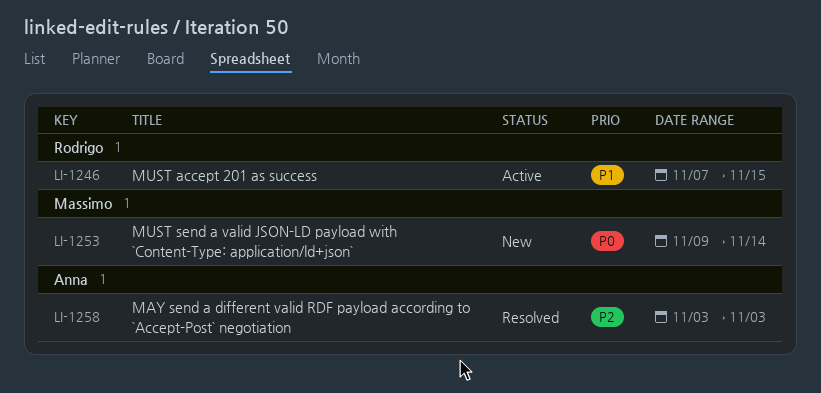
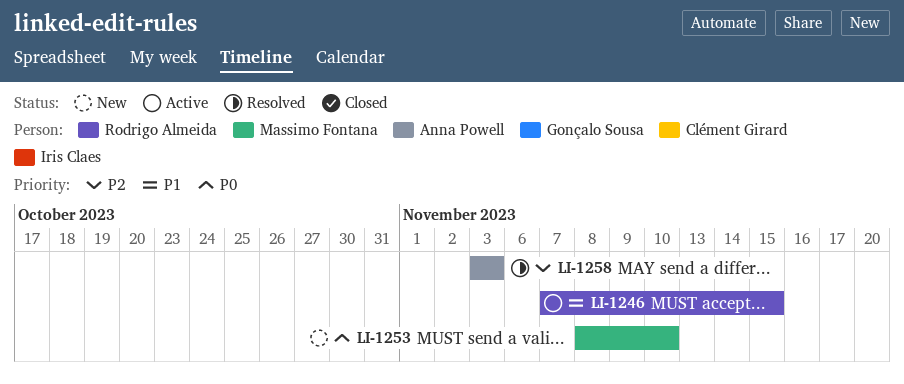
LI-1253, start: Nov 9 -> Nov 8
LI-1253, due: Nov 14 -> Nov 10

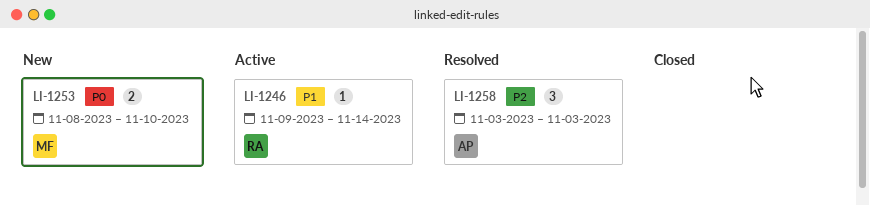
LI-1246, start: Nov 7 -> Nov 9
LI-1246, due: Nov 15 -> Nov 14

